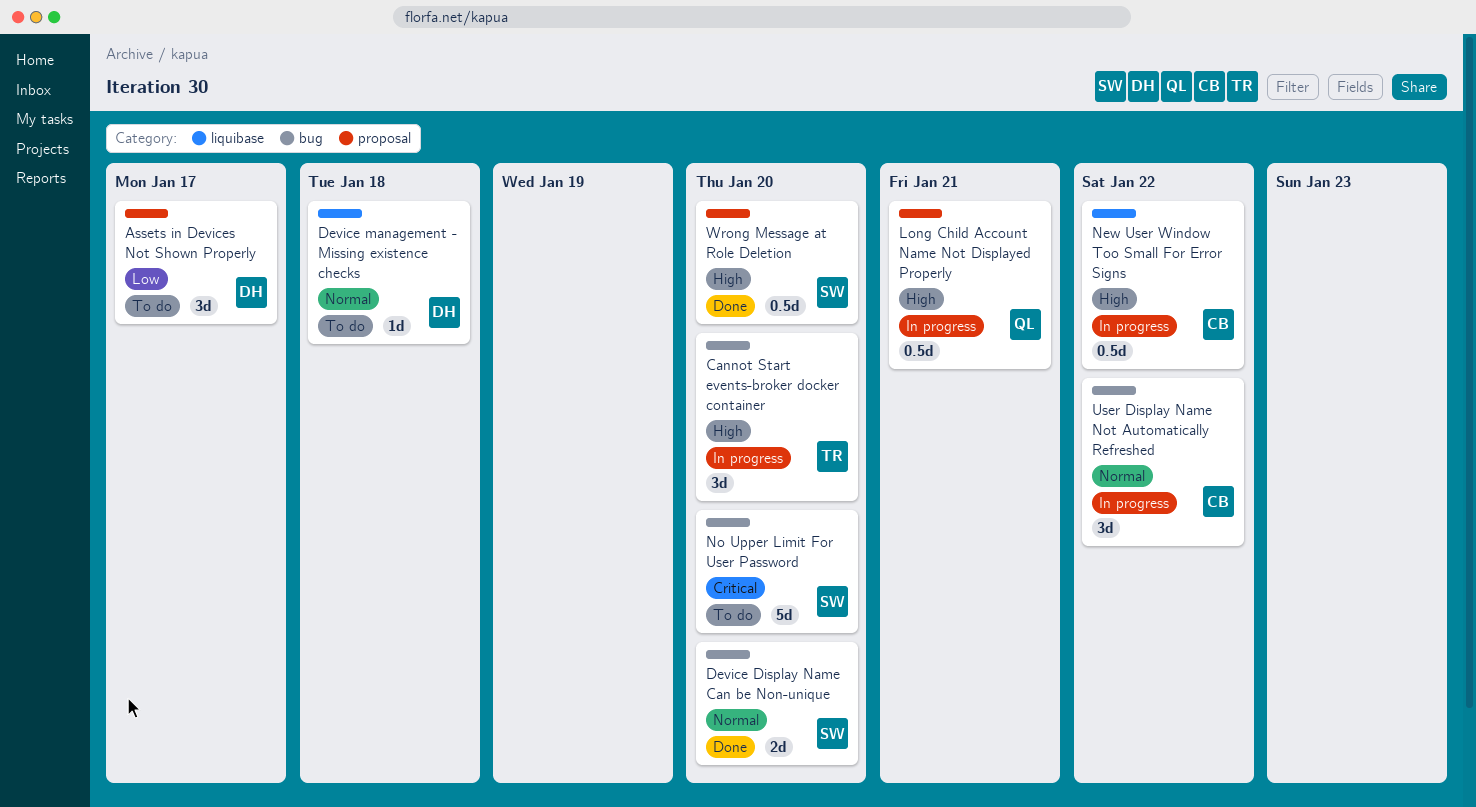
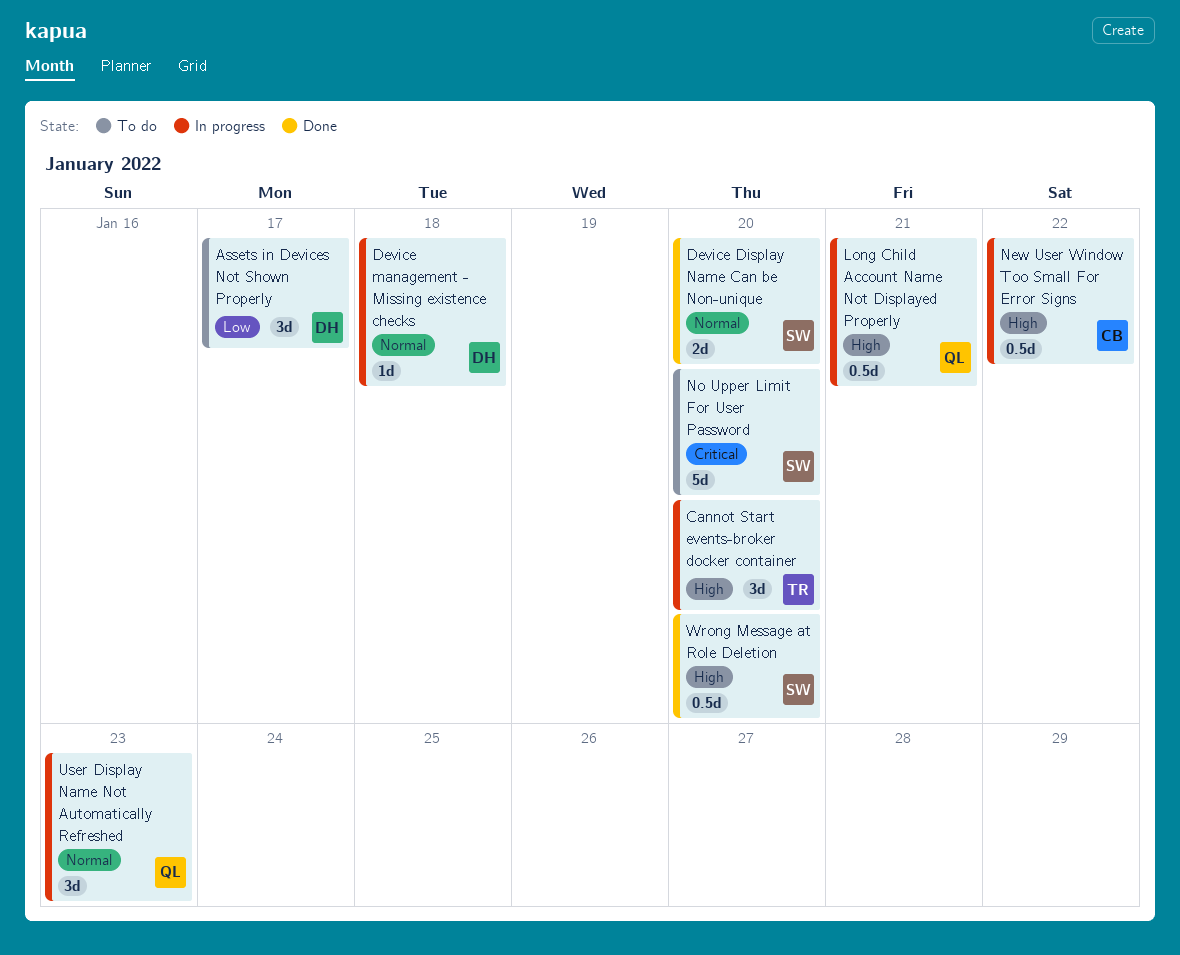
Device management - Missing existence checks, status: To do -> In progress
User Display Name Not Automatically Refreshed, owner: CB -> QL
User Display Name Not Automatically Refreshed, due: Jan 22 -> Jan 23

